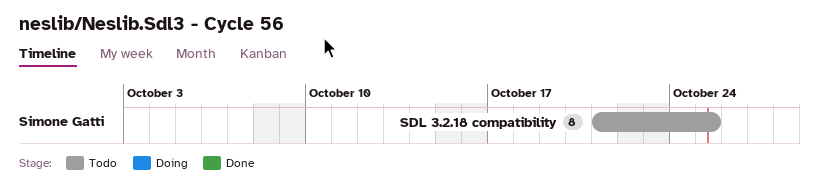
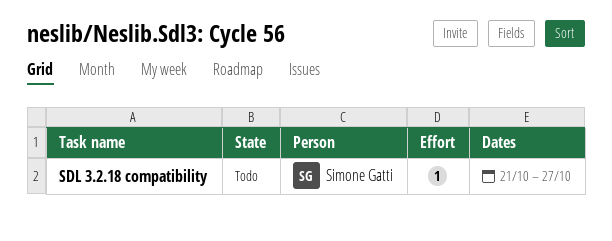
SDL 3.2.18 compatibility, estimate: 8 -> 1
SDL 3.2.18 compatibility, due: Oct 25 -> Oct 27

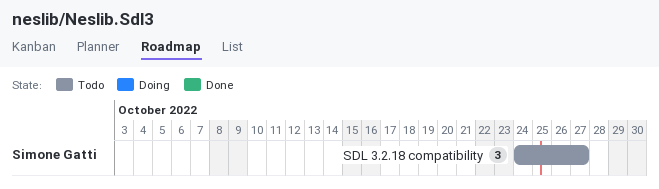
SDL 3.2.18 compatibility, estimate: 1 -> 3
SDL 3.2.18 compatibility, start: Oct 21 -> Oct 24

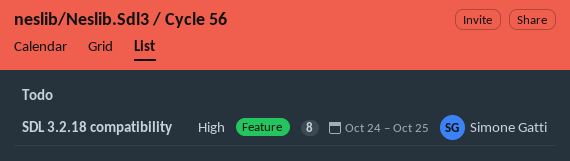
SDL 3.2.18 compatibility, estimate: 3 -> 8
SDL 3.2.18 compatibility, due: Oct 27 -> Oct 25

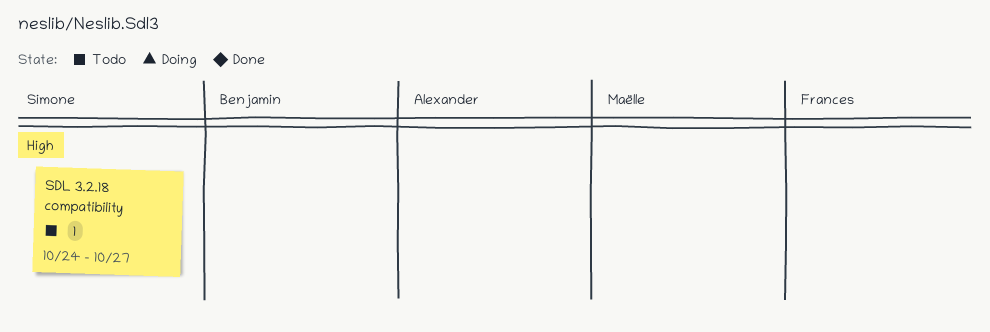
SDL 3.2.18 compatibility, estimate: 8 -> 1
SDL 3.2.18 compatibility, due: Oct 25 -> Oct 27

